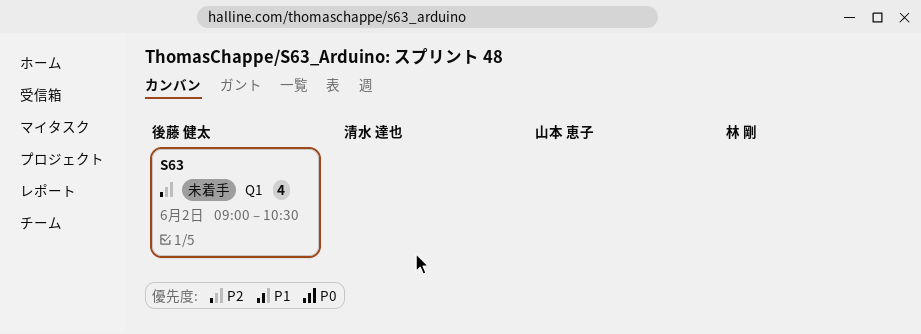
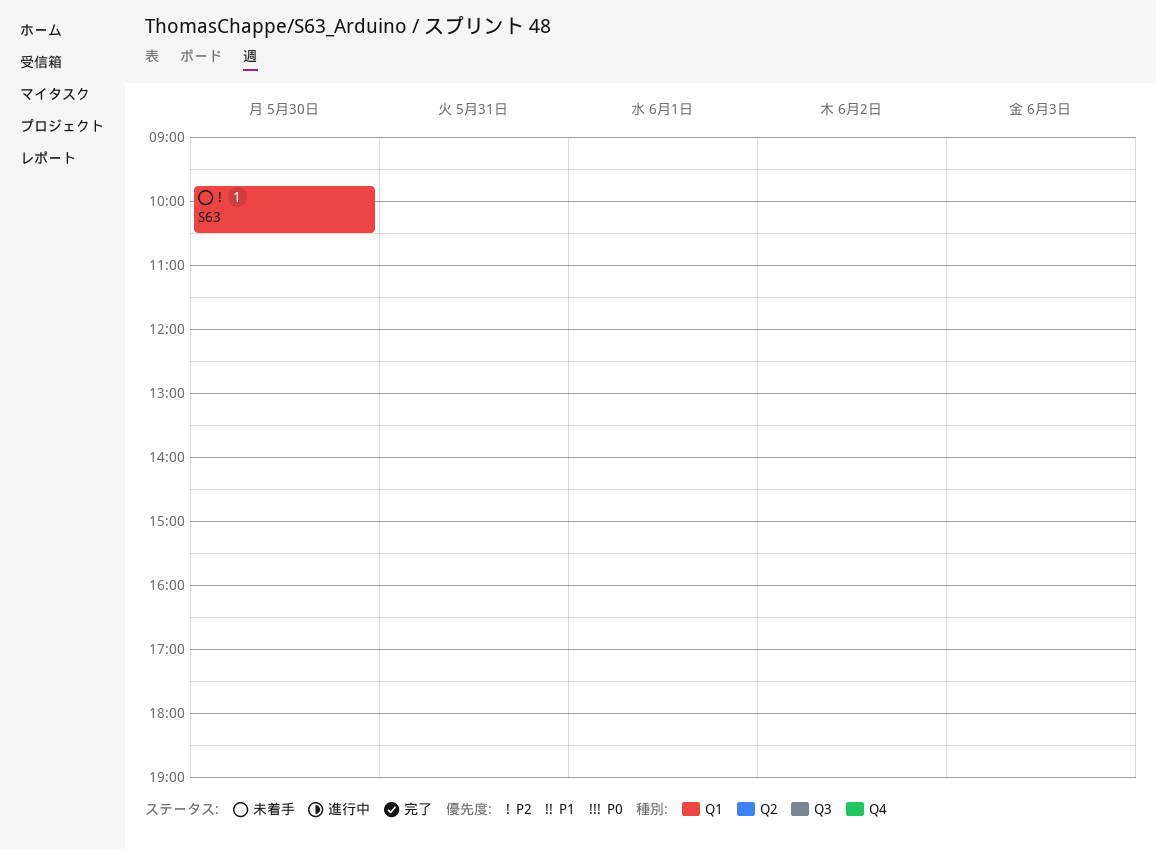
S63, estimate: 4 -> 1
S63, day: Jun 2 -> May 30
S63, begins: 09:00 -> 09:45

